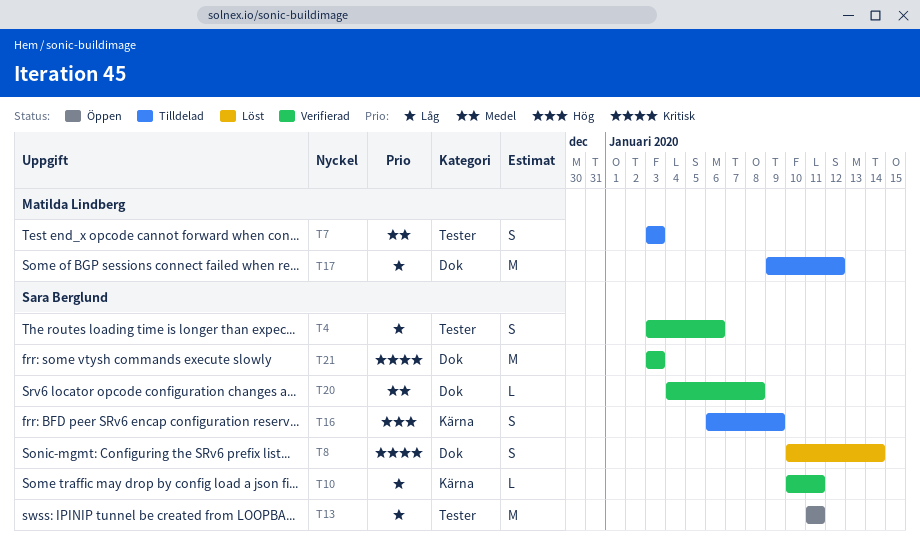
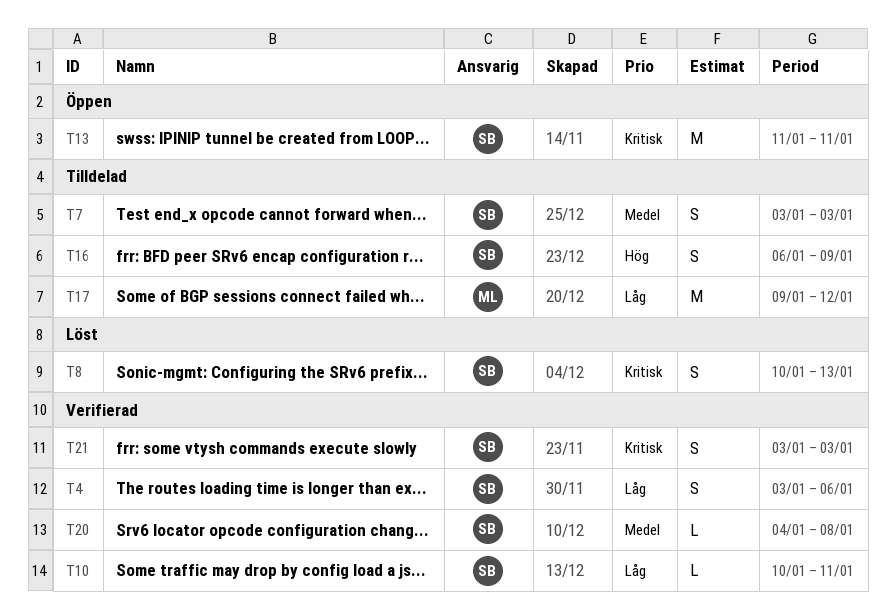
T7, owner: Matilda Lindberg -> Sara Berglund
T8, due: Jan 14 -> Jan 13
T13, priority: Låg -> Kritisk
T21, estimate: M -> S

